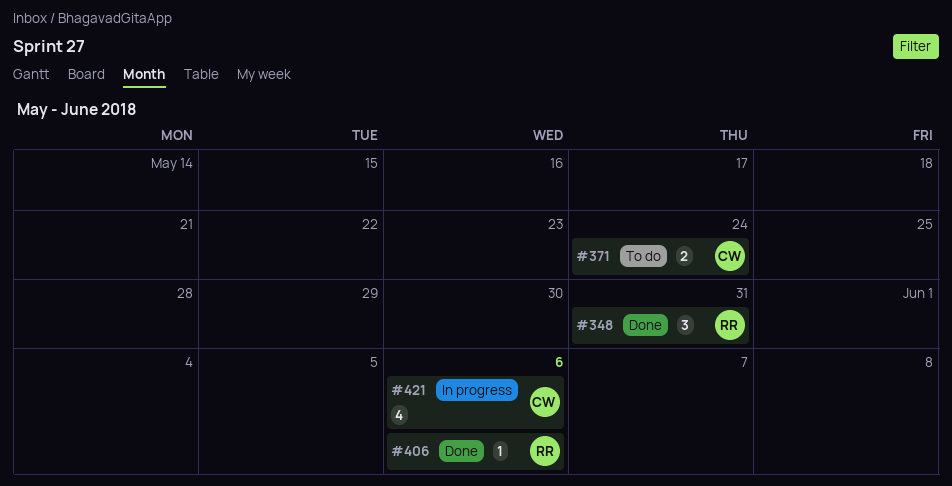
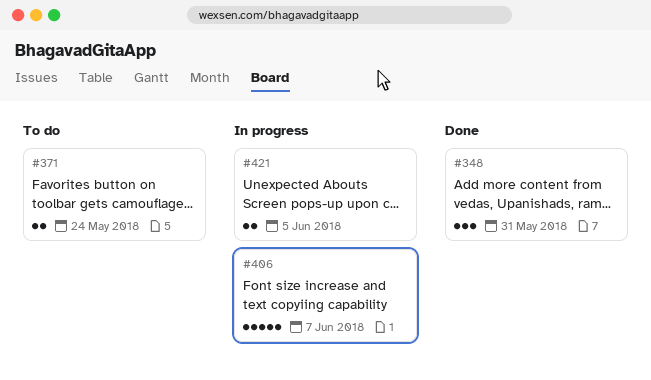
#406, status: Done -> In progress
#406, estimate: 1 -> 5
#406, due: Jun 6 -> Jun 7
#421, estimate: 4 -> 2
#421, due: Jun 6 -> Jun 5

